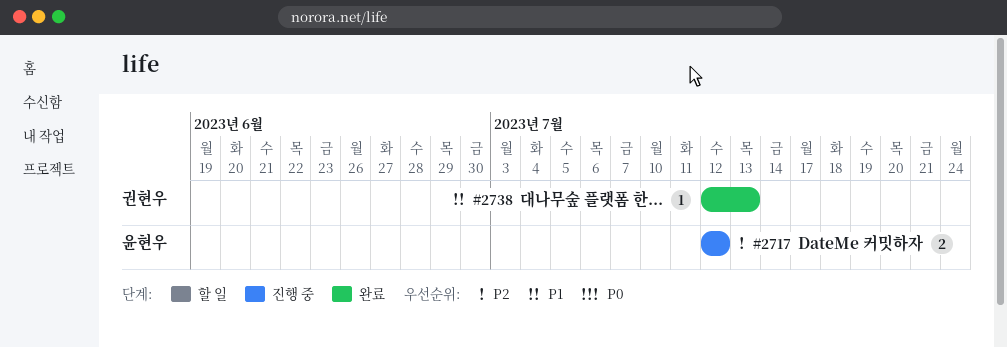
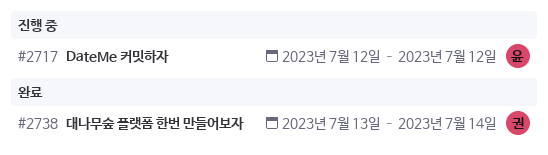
#2738, start: Jul 12 -> Jul 13
#2738, due: Jul 13 -> Jul 14

